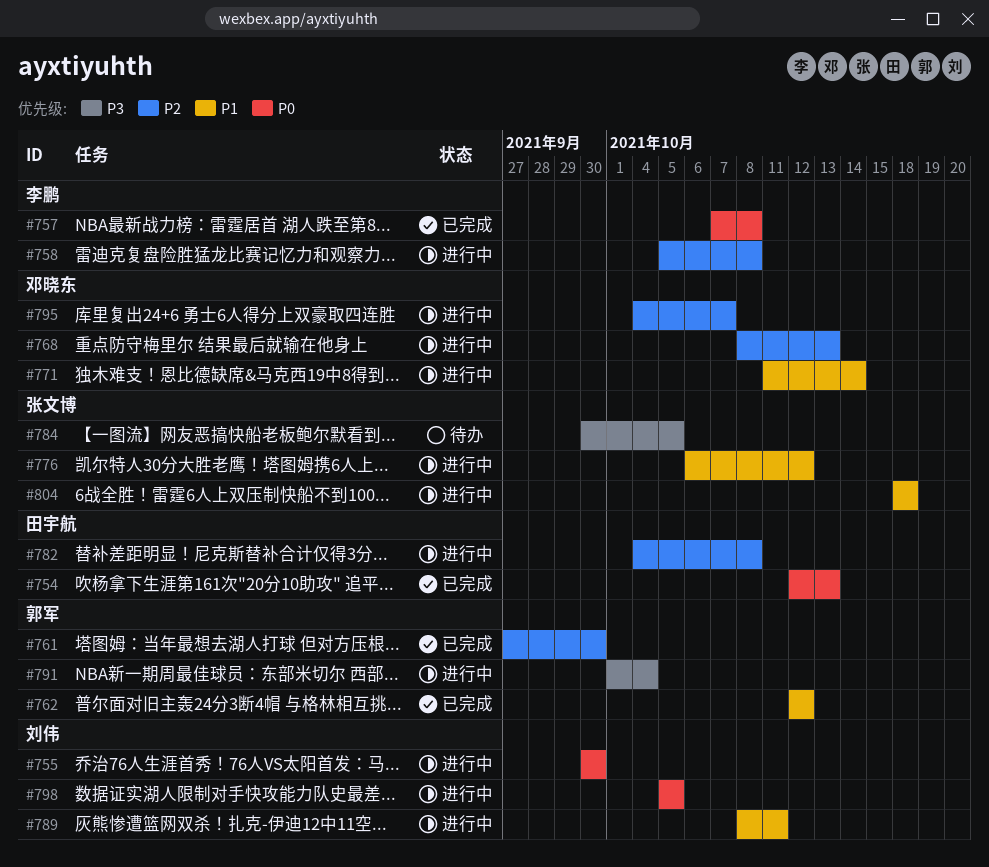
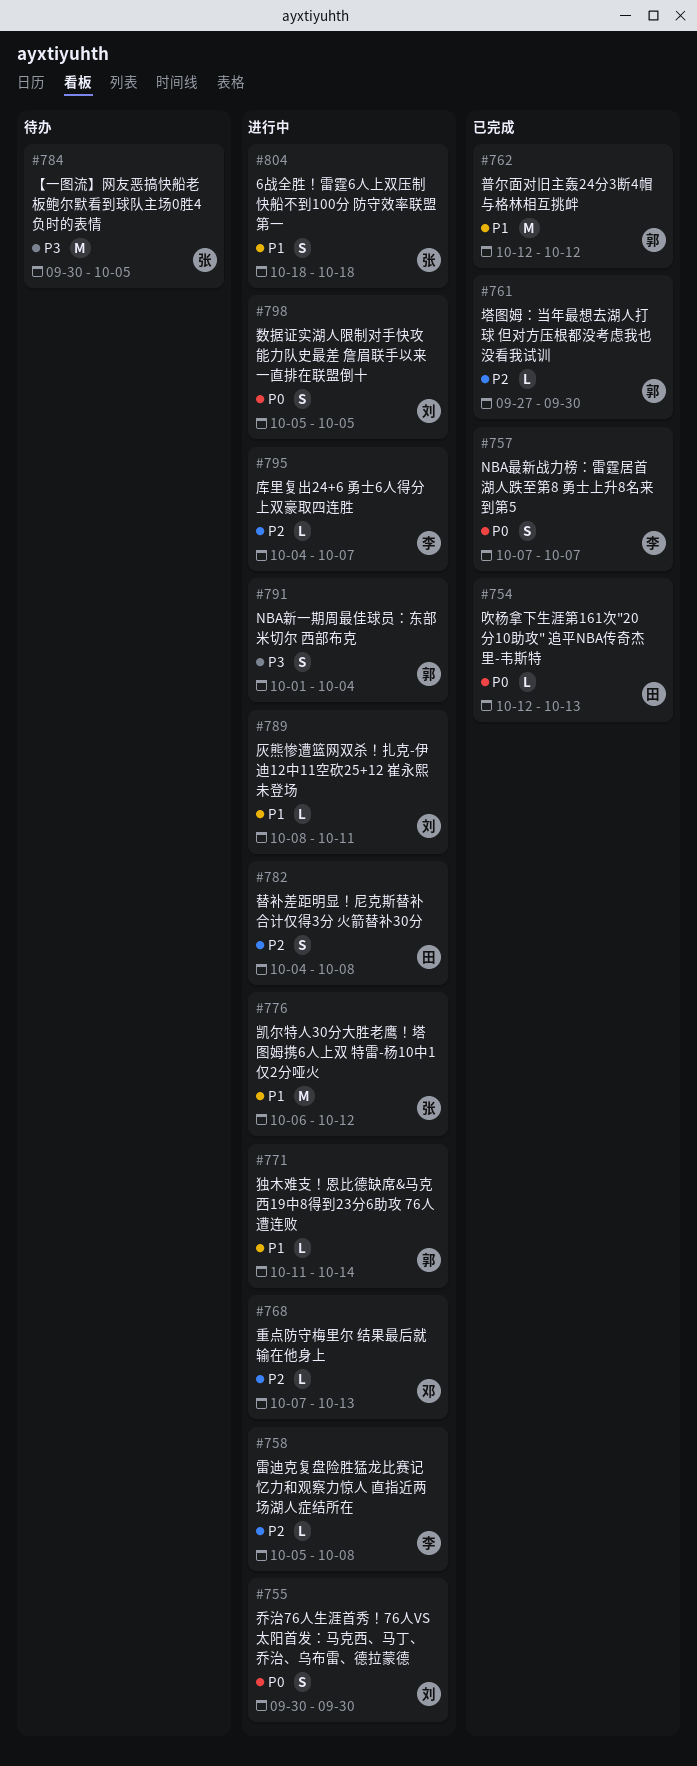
#757, due: Oct 8 -> Oct 7
#768, start: Oct 8 -> Oct 7
#771, owner: 邓晓东 -> 郭军
#795, owner: 邓晓东 -> 李鹏

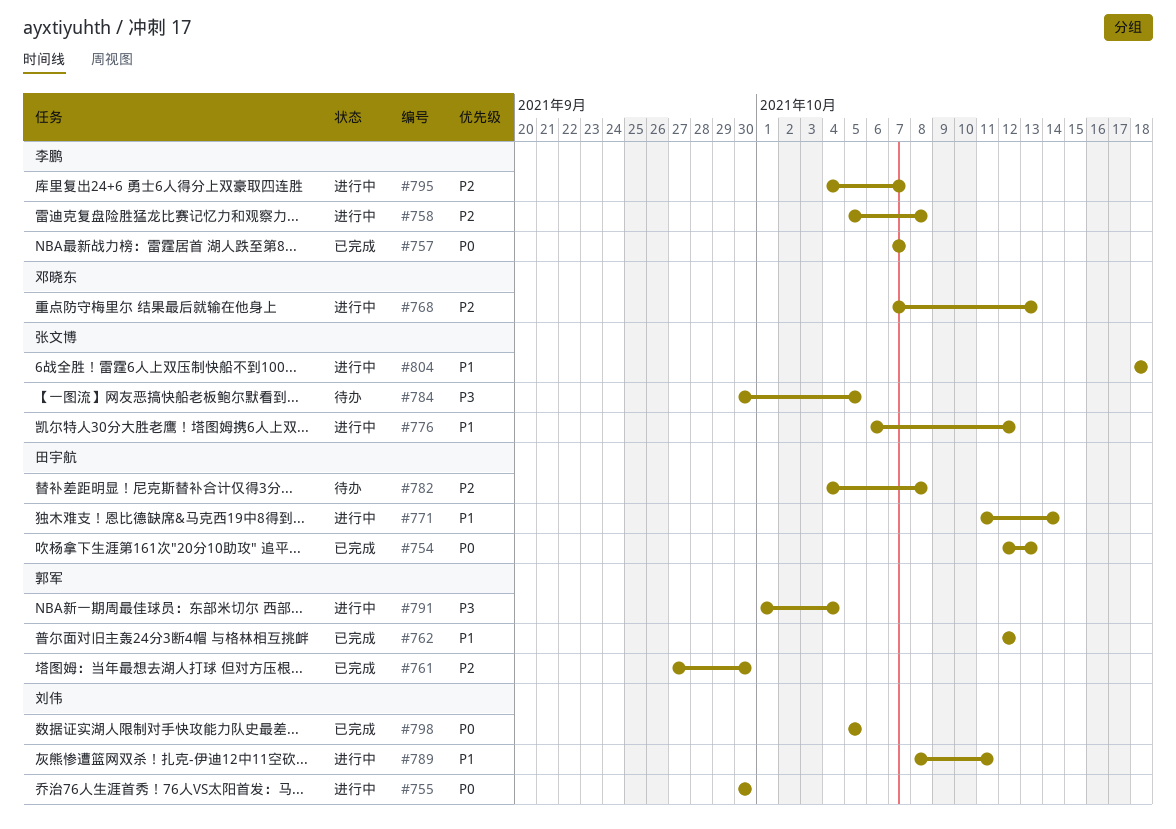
#771, owner: 郭军 -> 田宇航
#782, status: 进行中 -> 待办
#798, status: 进行中 -> 已完成

